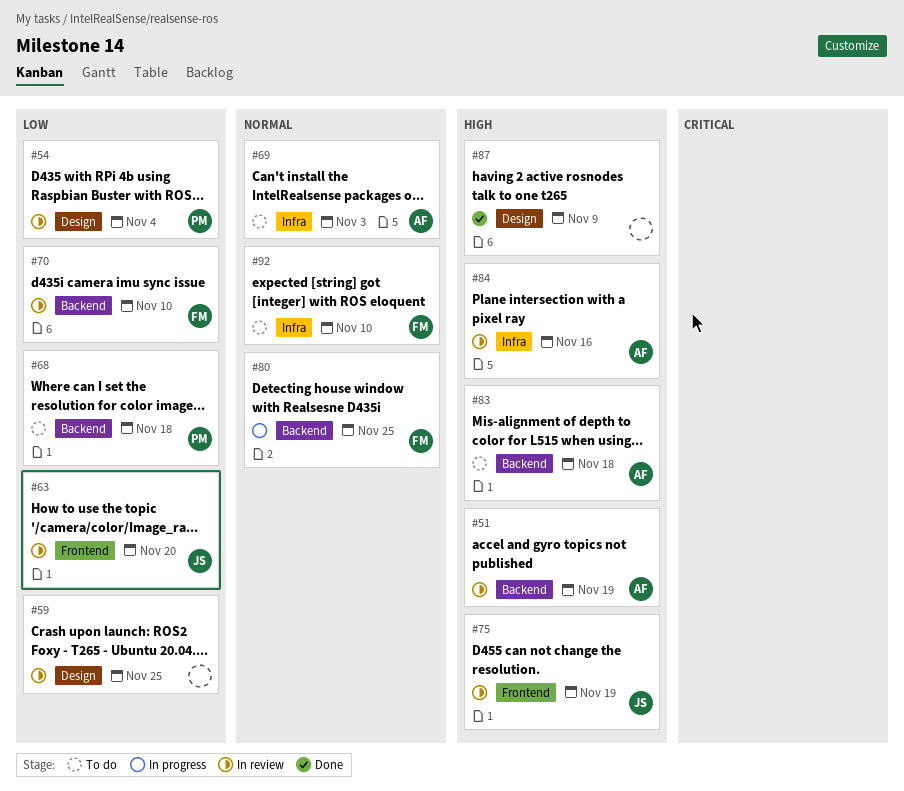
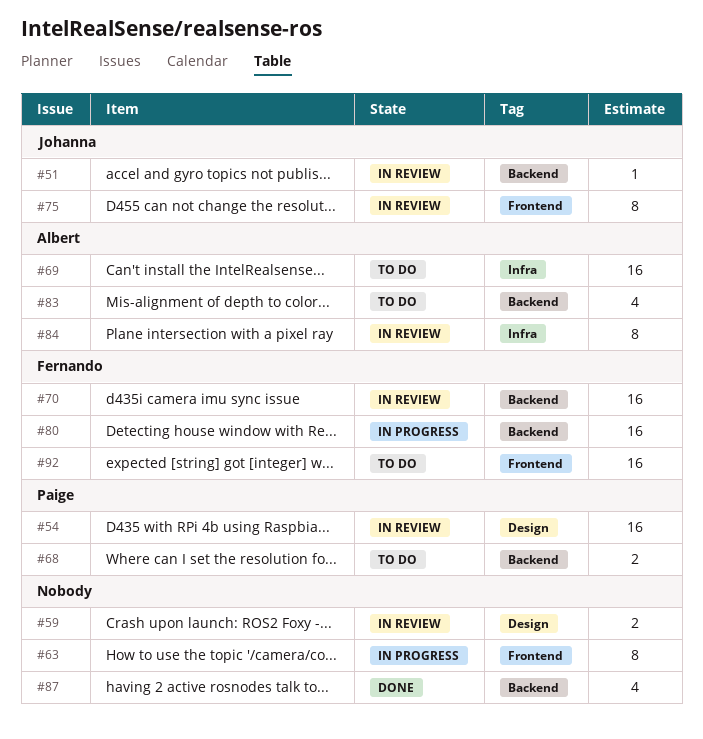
#51, owner: Albert -> Johanna
#63, status: In review -> In progress
#63, owner: Johanna -> none
#87, label: Design -> Backend
#92, label: Infra -> Frontend

